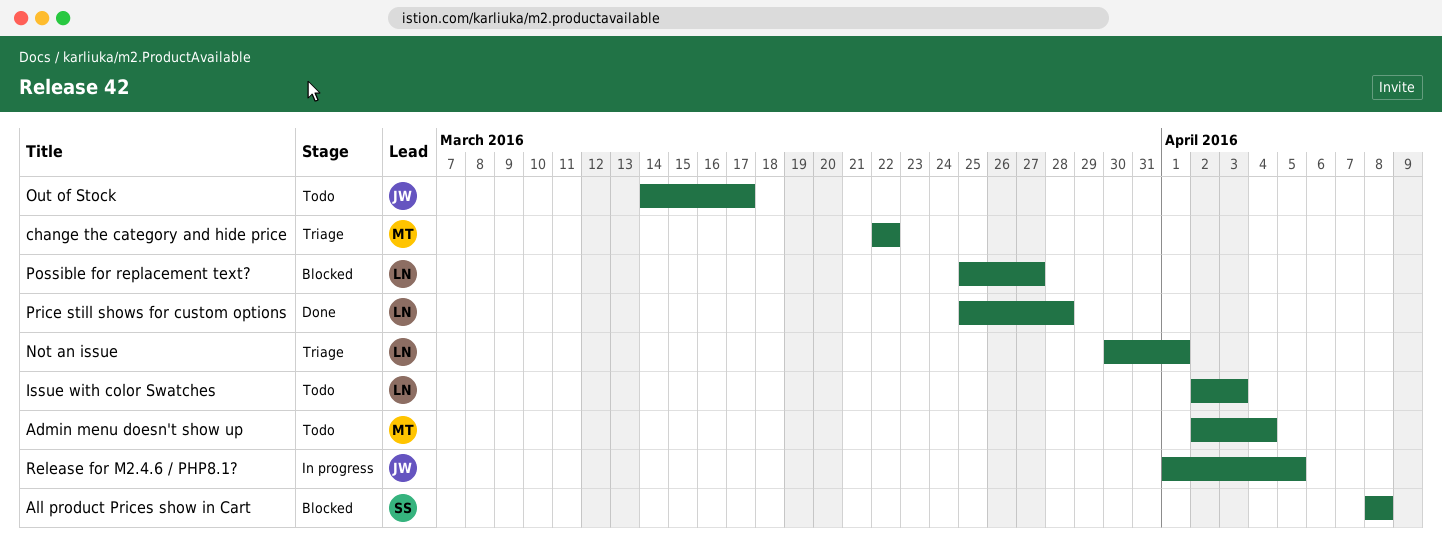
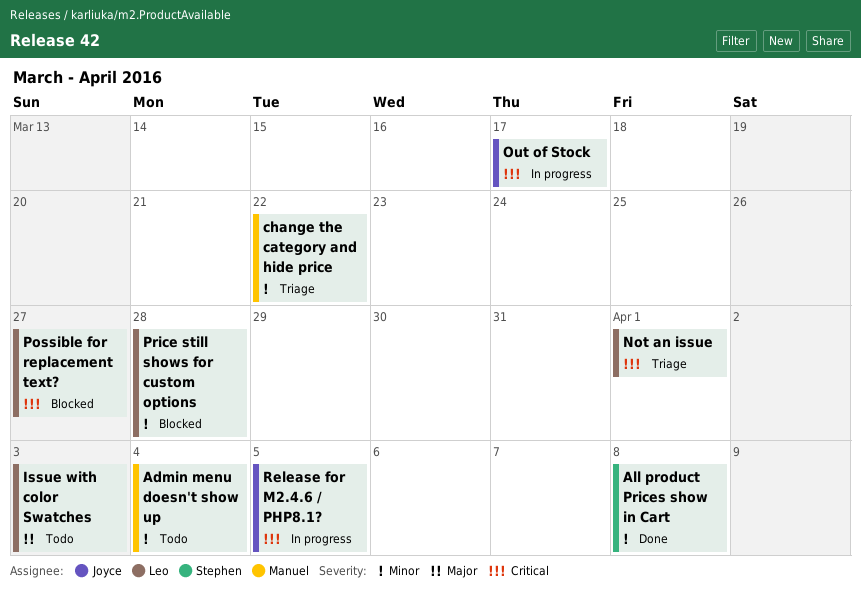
All product Prices show in Cart, status: Blocked -> Done
Out of Stock, status: Todo -> In progress
Price still shows for custom options, status: Done -> Blocked

